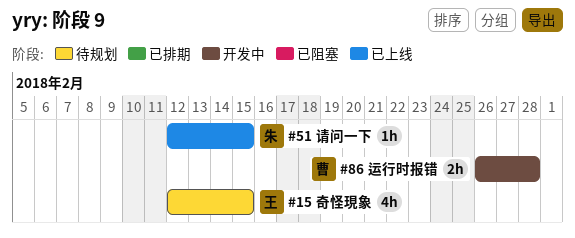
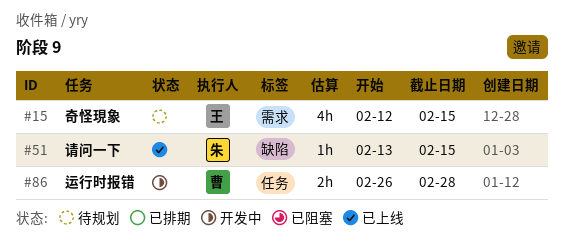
#51, start: Feb 12 -> Feb 13

